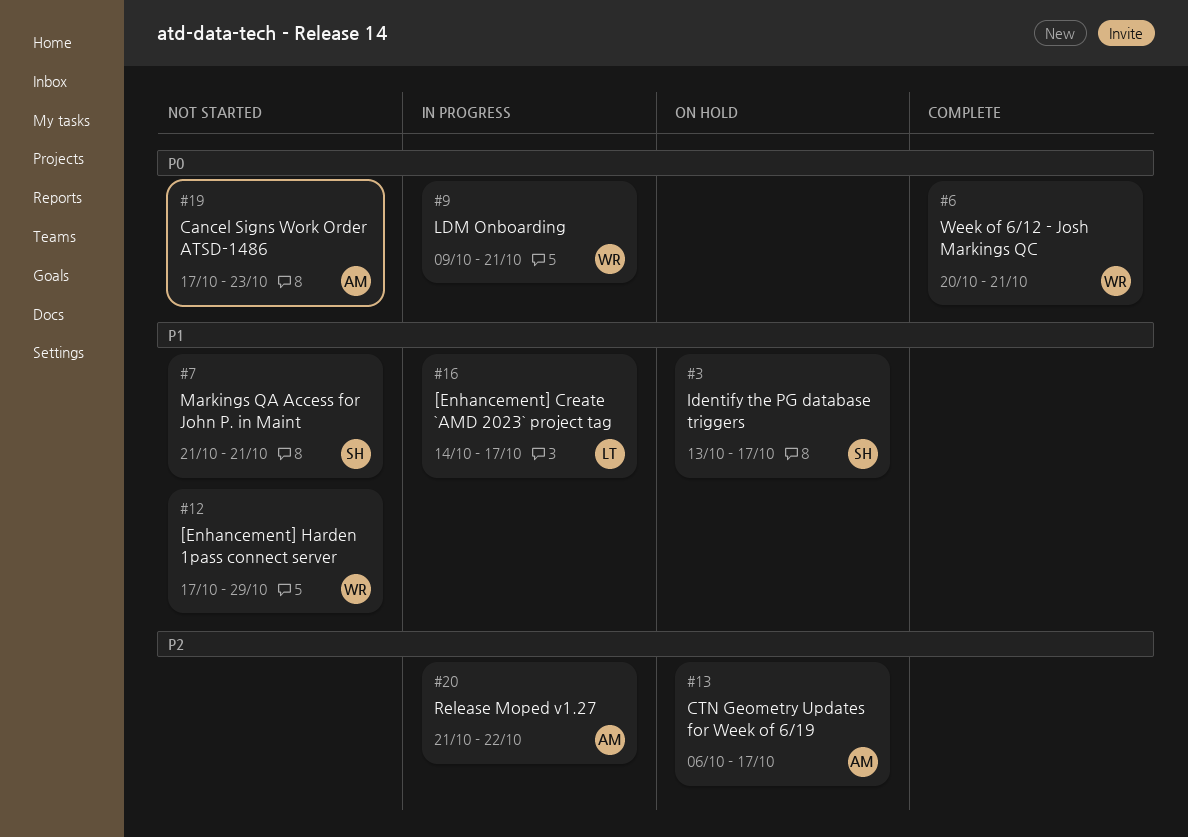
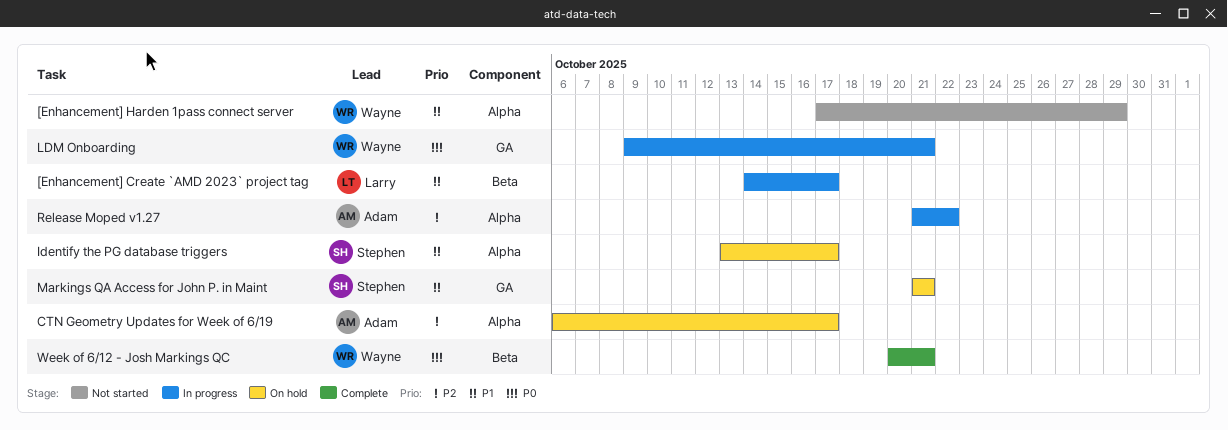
Cancel Signs Work Order ATSD-1486: present -> none
Markings QA Access for John P. in Maint, status: Not started -> On hold

